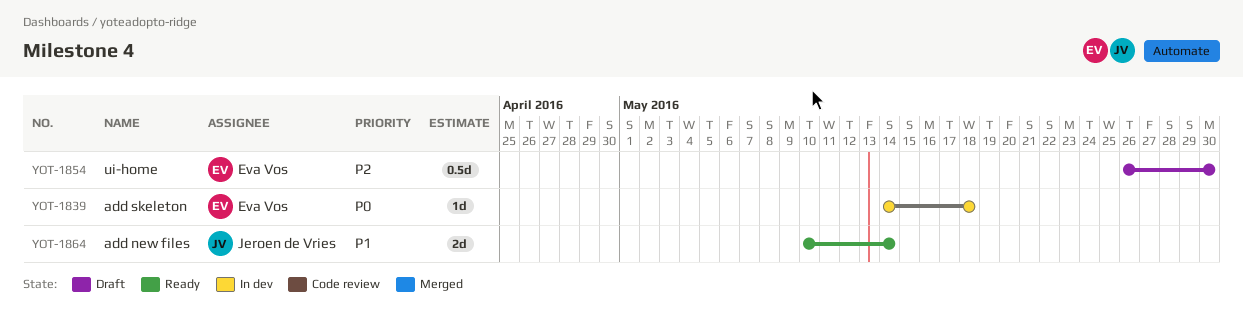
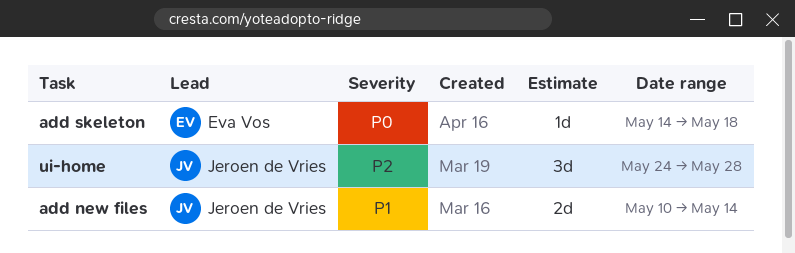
ui-home, owner: Eva Vos -> Jeroen de Vries
ui-home, estimate: 0.5d -> 3d
ui-home, start: May 26 -> May 24
ui-home, due: May 30 -> May 28

